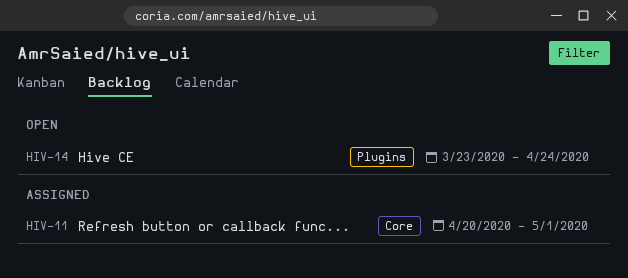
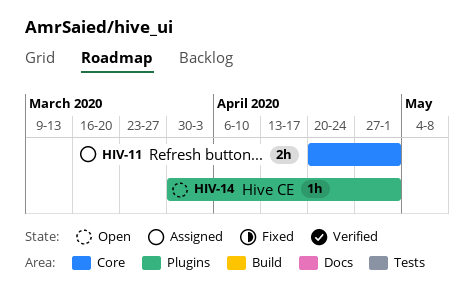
HIV-14, start: Mar 23 -> Mar 30
HIV-14, due: Apr 24 -> May 1

